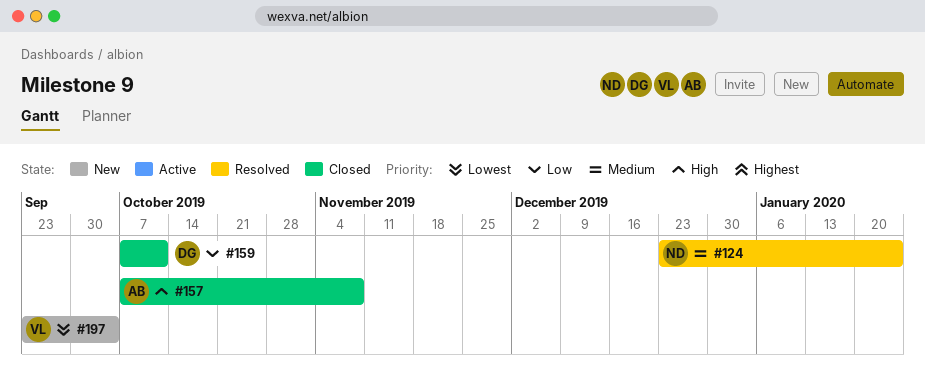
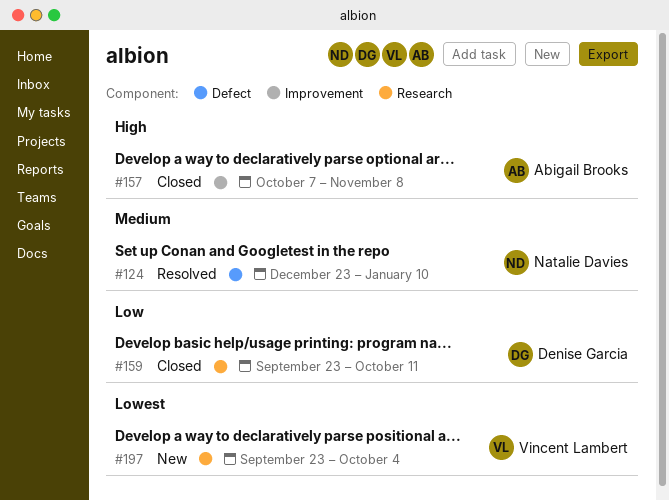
#124, due: Jan 24 -> Jan 10
#159, start: Oct 7 -> Sep 23

